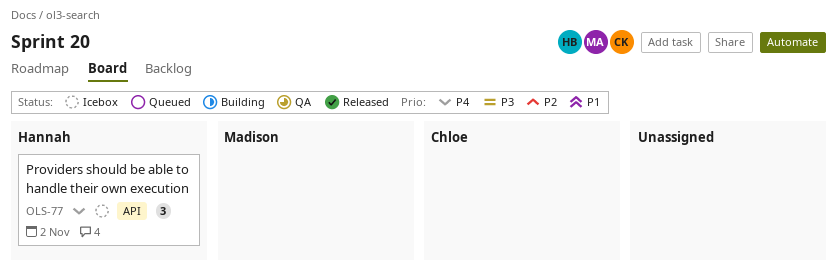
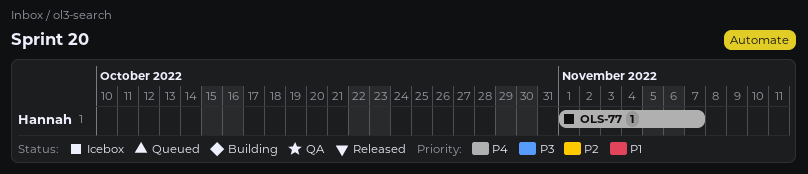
OLS-77, estimate: 3 -> 1
OLS-77, due: Nov 2 -> Nov 7

